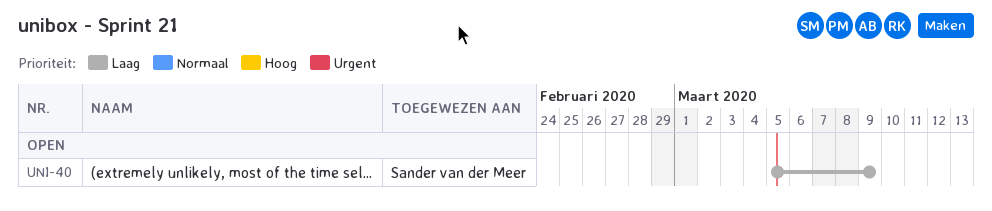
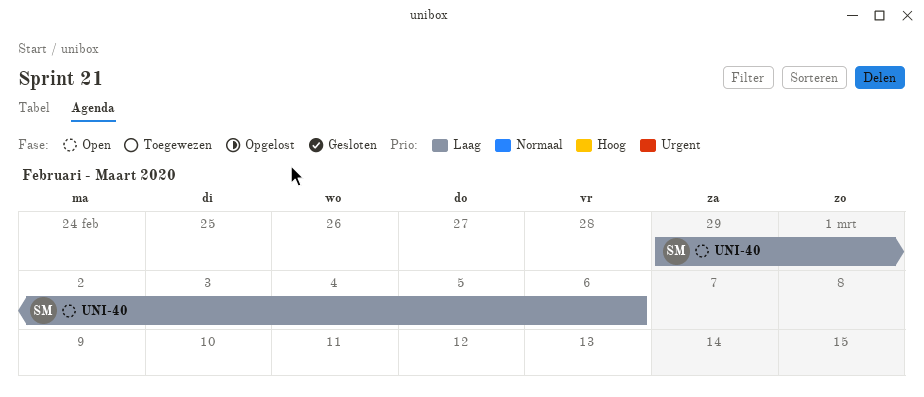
UNI-40, start: Mar 5 -> Feb 29
UNI-40, due: Mar 9 -> Mar 6

